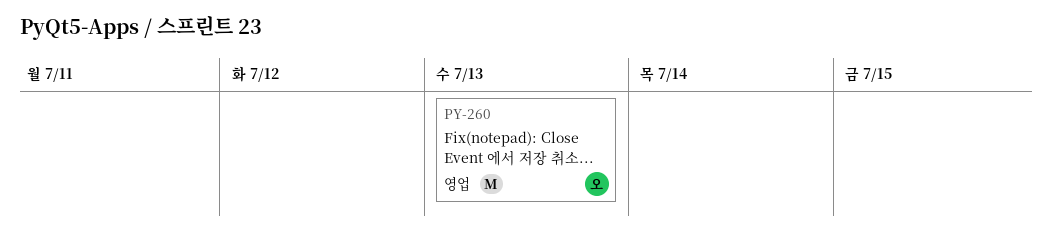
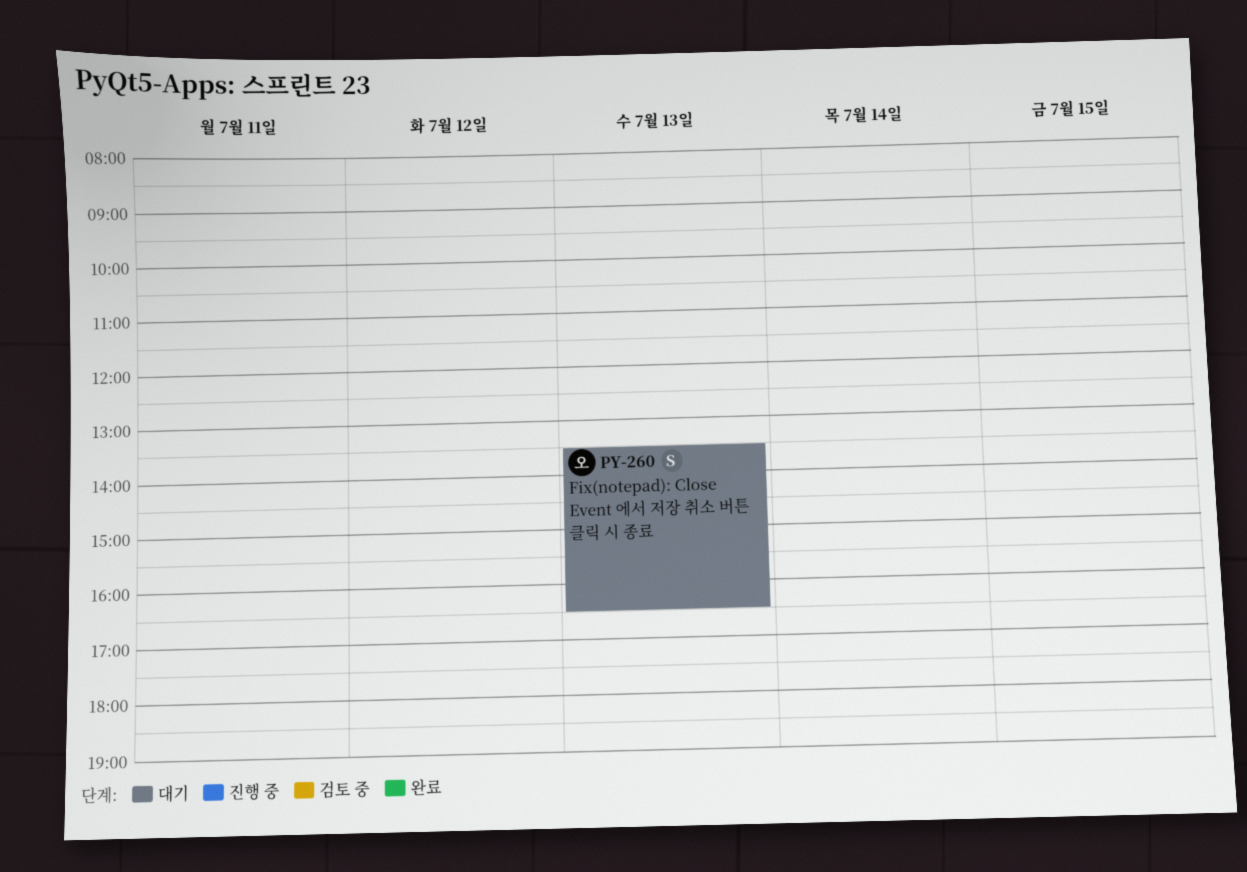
PY-260, estimate: M -> S

